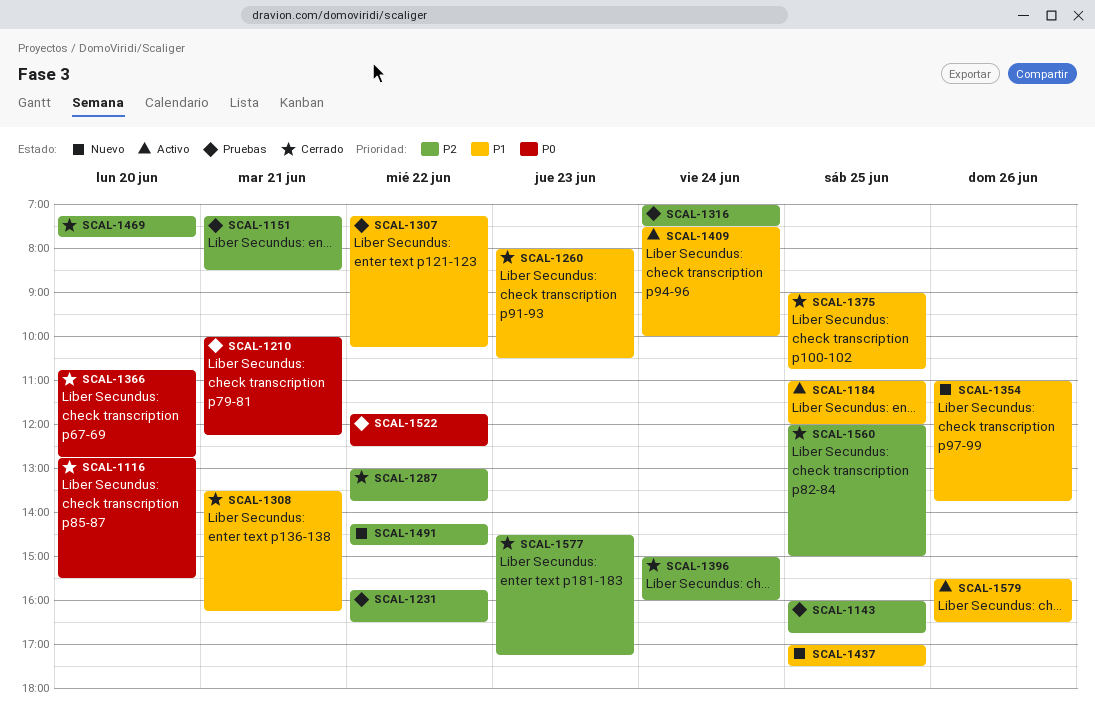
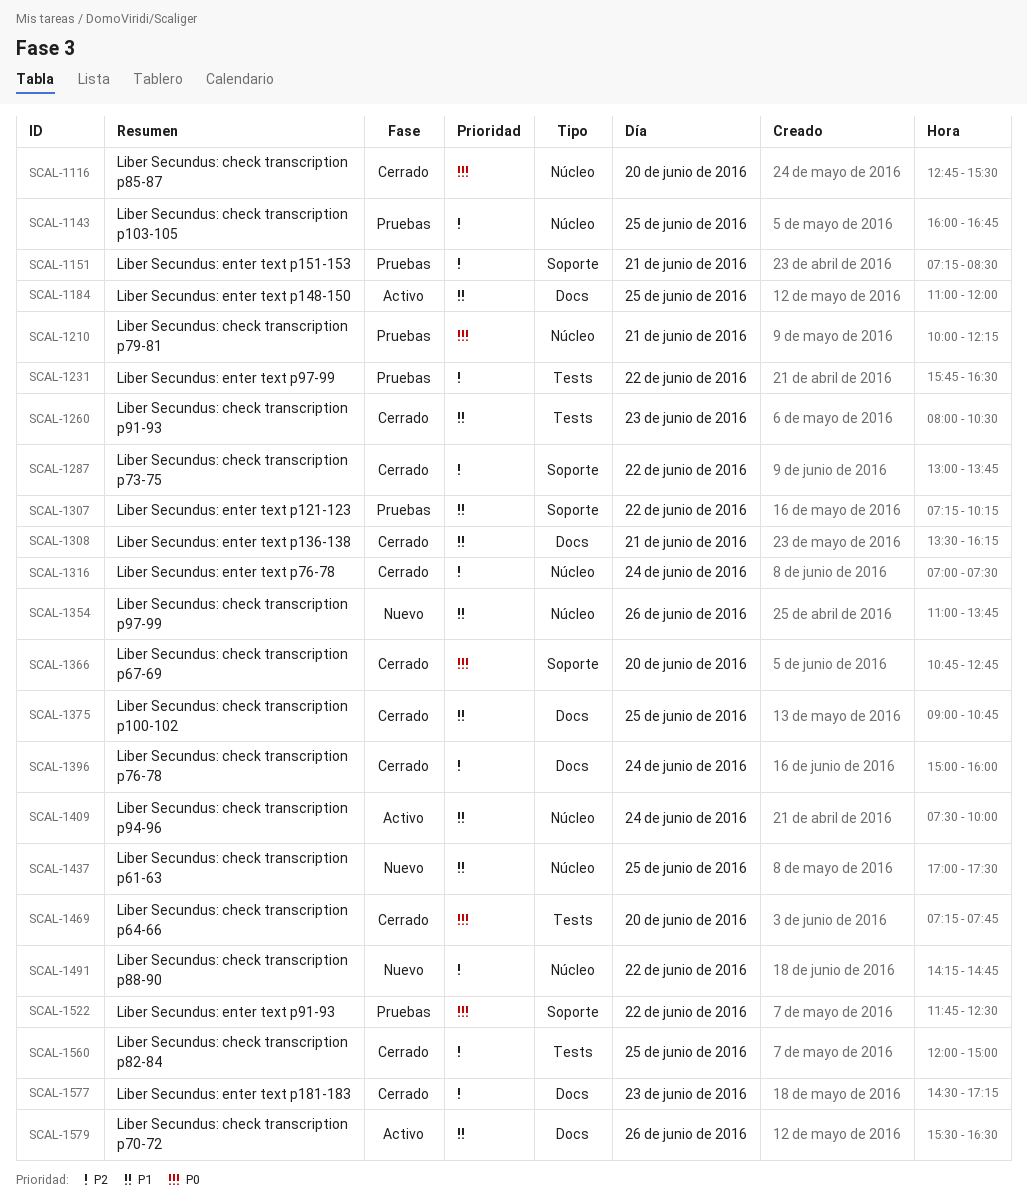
SCAL-1316, status: Pruebas -> Cerrado
SCAL-1469, priority: P2 -> P0

